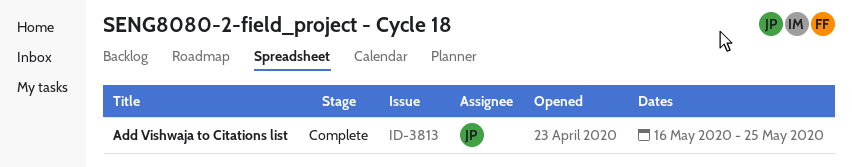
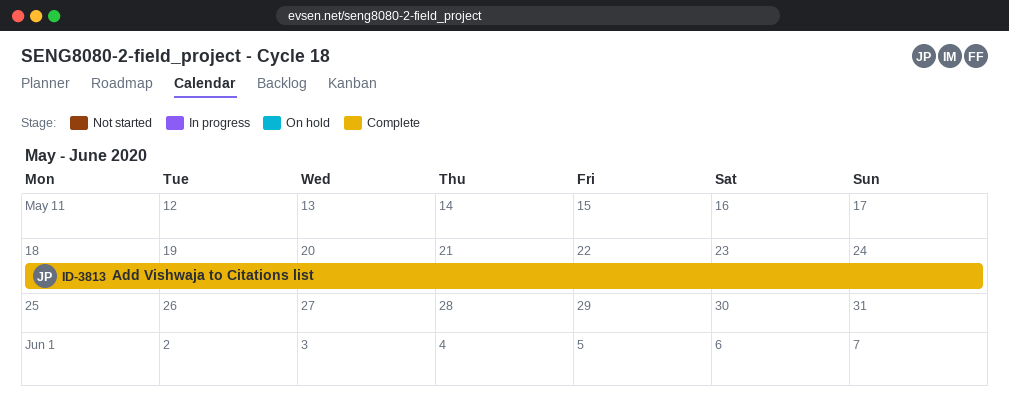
ID-3813, start: May 16 -> May 18
ID-3813, due: May 25 -> May 24

